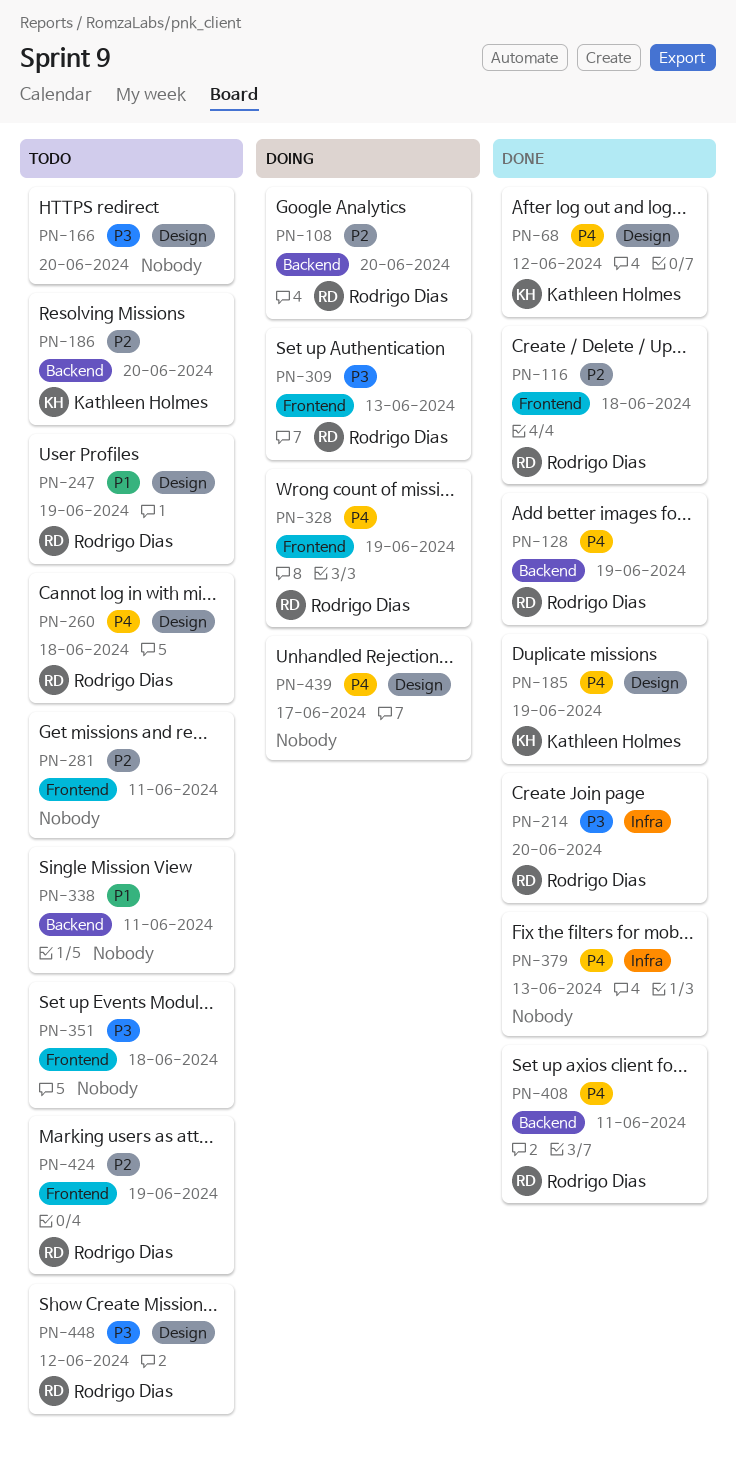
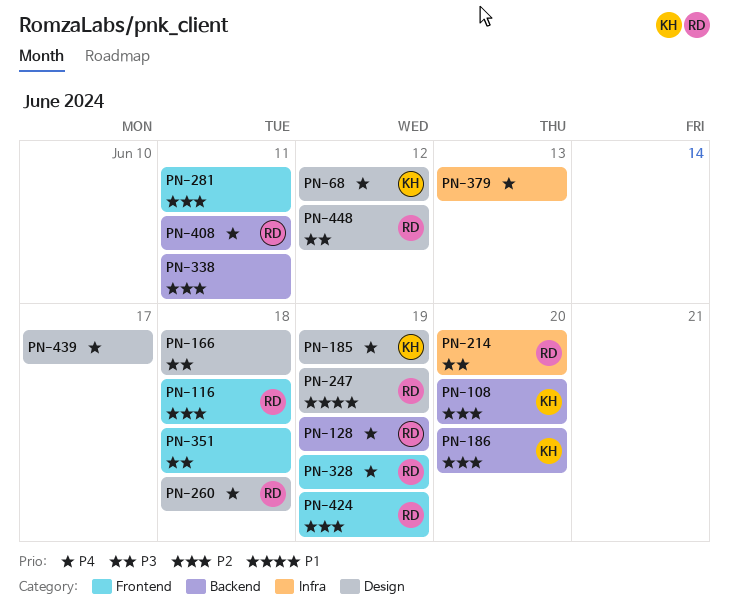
PN-108, owner: Rodrigo Dias -> Kathleen Holmes
PN-166, due: Jun 20 -> Jun 18
PN-309: present -> none
PN-338, priority: P1 -> P2

